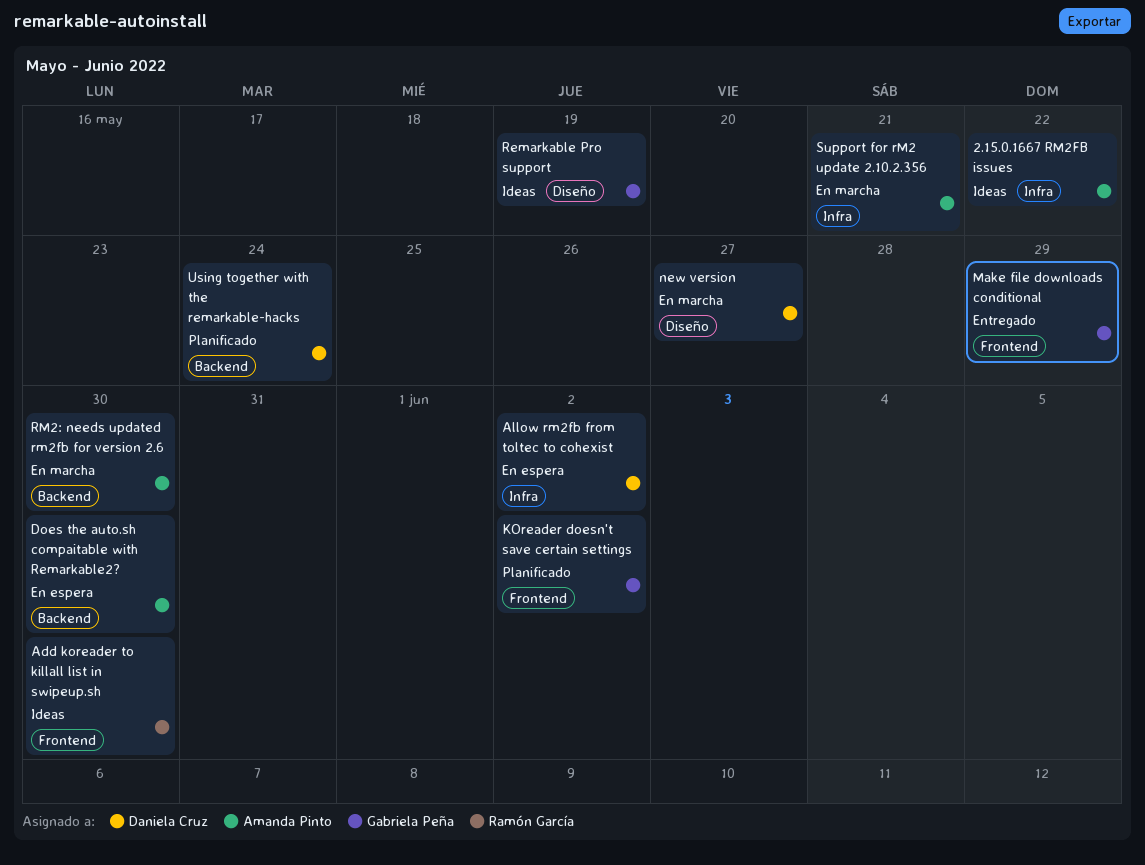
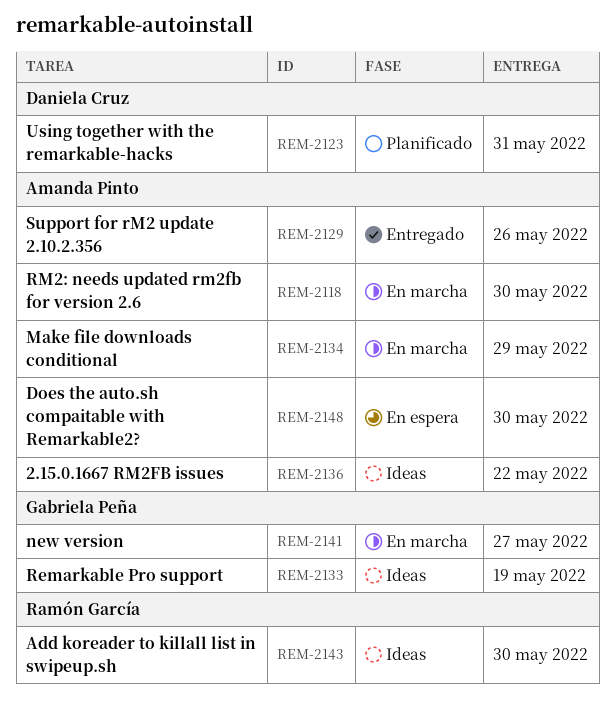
Allow rm2fb from toltec to cohexist: present -> none
KOreader doesn't save certain settings: present -> none
Make file downloads conditional, status: Entregado -> En marcha
Make file downloads conditional, owner: Gabriela Peña -> Amanda Pinto
new version, owner: Daniela Cruz -> Gabriela Peña
Support for rM2 update 2.10.2.356, status: En marcha -> Entregado
Support for rM2 update 2.10.2.356, due: May 21 -> May 26
Using together with the remarkable-hacks, due: May 24 -> May 31

